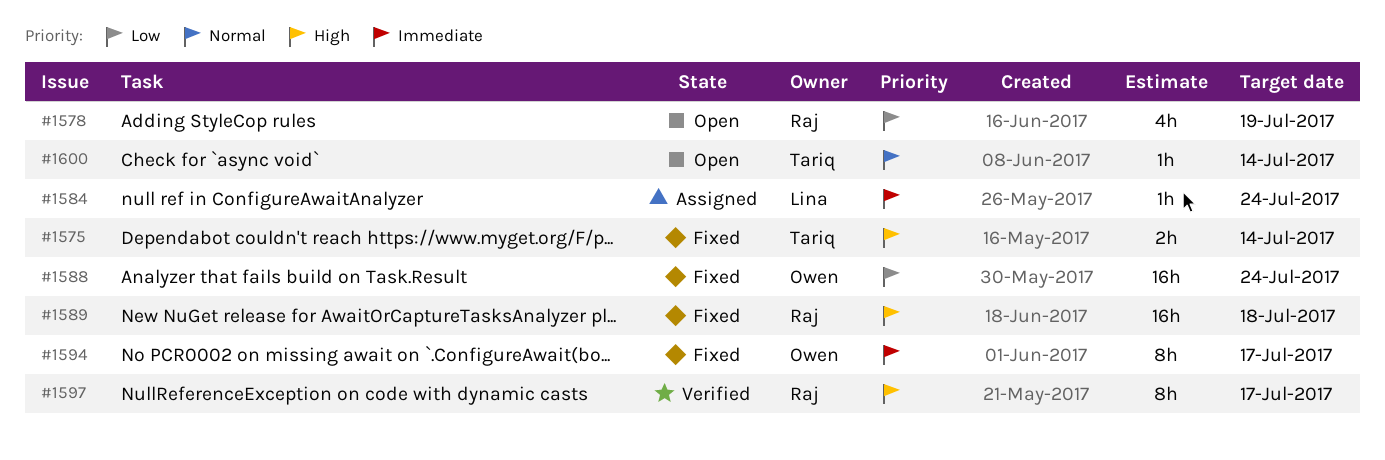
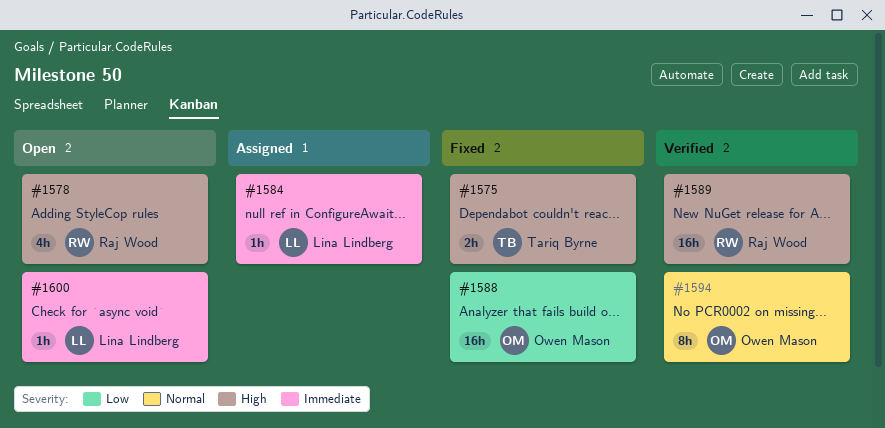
#1578, priority: Low -> High
#1589, status: Fixed -> Verified
#1594, status: Fixed -> Verified
#1594, priority: Immediate -> Normal
#1597: present -> none
#1600, owner: Tariq Byrne -> Lina Lindberg
#1600, priority: Normal -> Immediate

